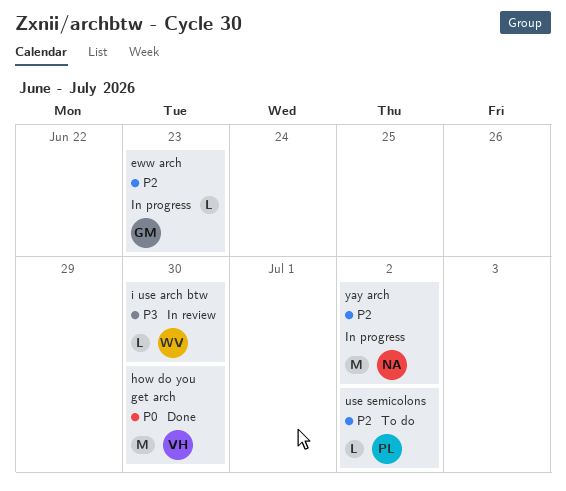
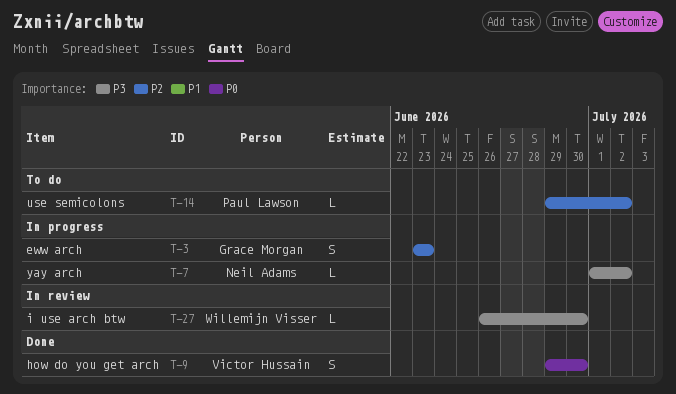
eww arch, estimate: L -> S
how do you get arch, estimate: M -> S
yay arch, priority: P2 -> P3
yay arch, estimate: M -> L

